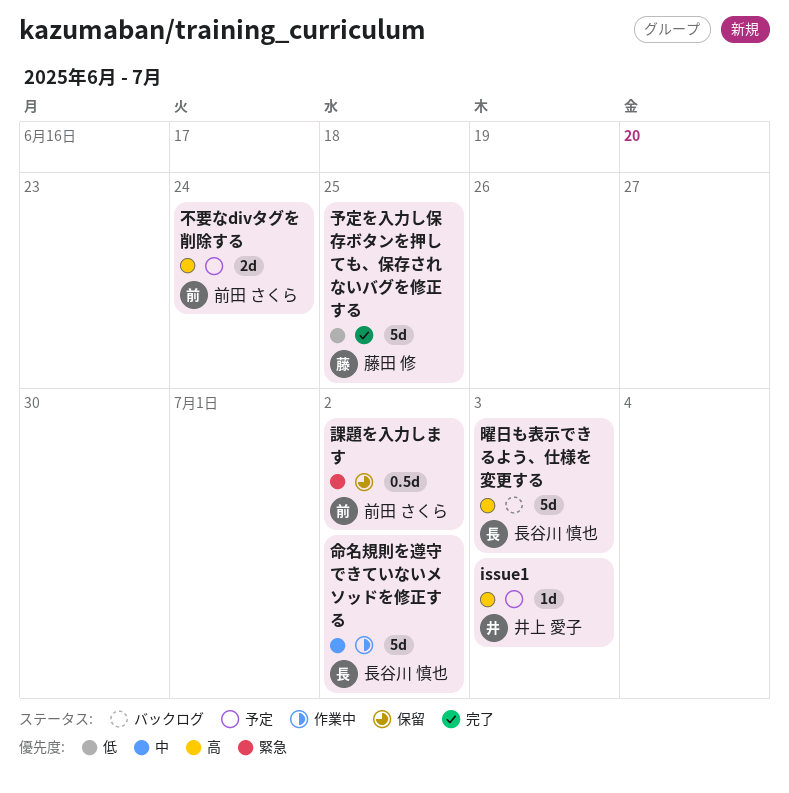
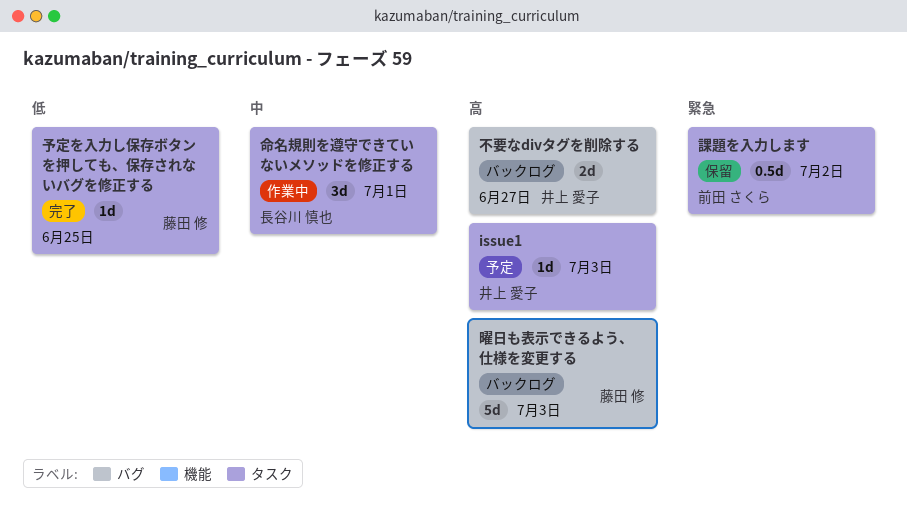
不要なdivタグを削除する, status: 予定 -> バックログ
不要なdivタグを削除する, owner: 前田 さくら -> 井上 愛子
不要なdivタグを削除する, due: Jun 24 -> Jun 27
予定を入力し保存ボタンを押しても、保存されないバグを修正する, estimate: 5d -> 1d
命名規則を遵守できていないメソッドを修正する, estimate: 5d -> 3d
命名規則を遵守できていないメソッドを修正する, due: Jul 2 -> Jul 1
曜日も表示できるよう、仕様を変更する, owner: 長谷川 慎也 -> 藤田 修

